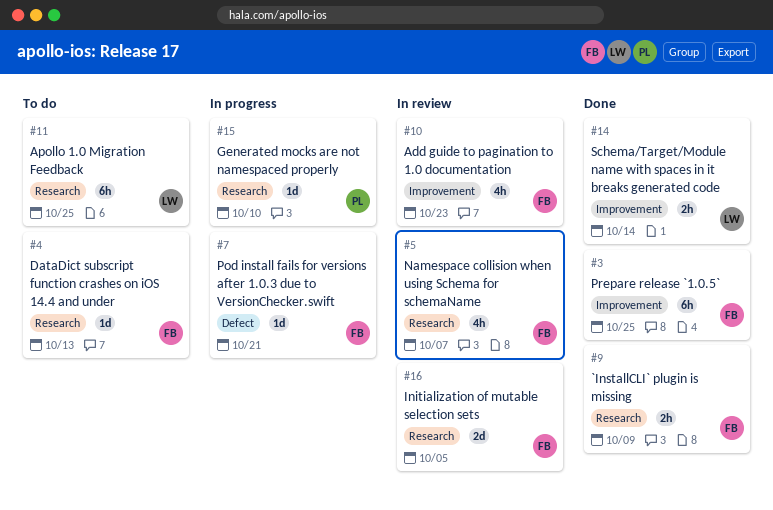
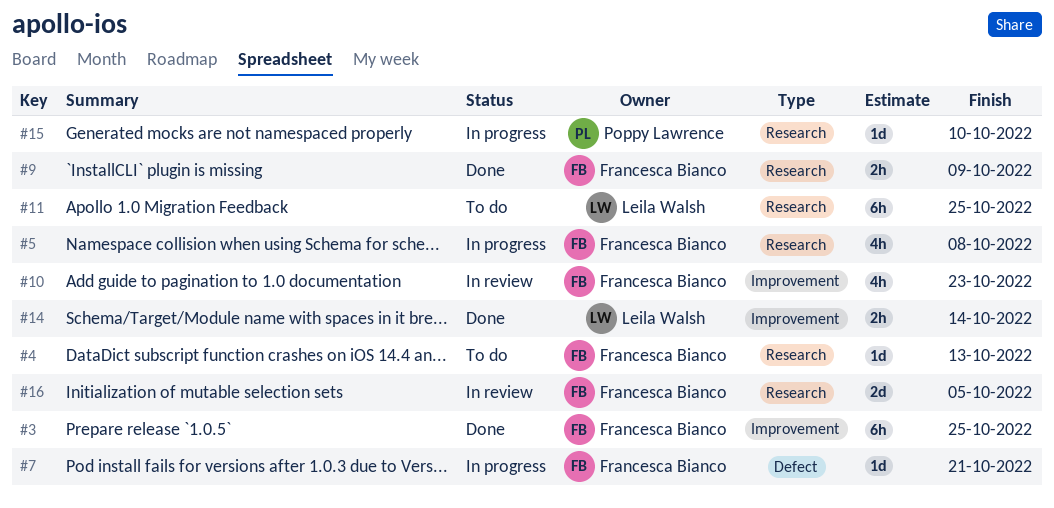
#5, status: In review -> In progress
#5, due: Oct 7 -> Oct 8

